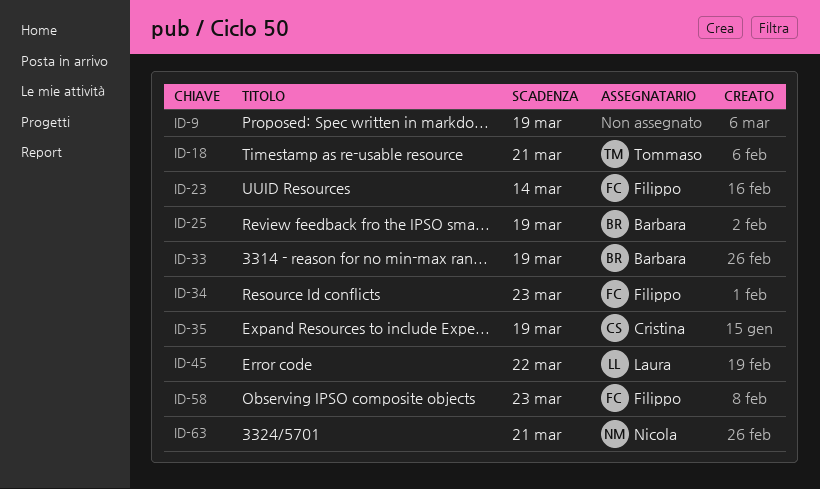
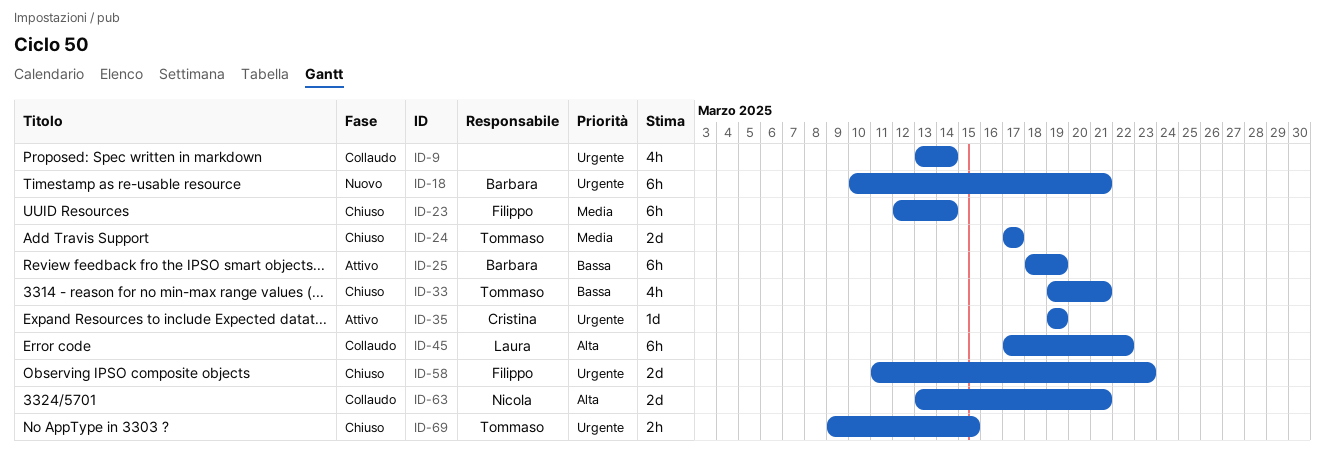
ID-9, due: Mar 19 -> Mar 14
ID-18, owner: Tommaso -> Barbara
ID-24: none -> present
ID-33, owner: Barbara -> Tommaso
ID-33, due: Mar 19 -> Mar 21
ID-34: present -> none
ID-69: none -> present

